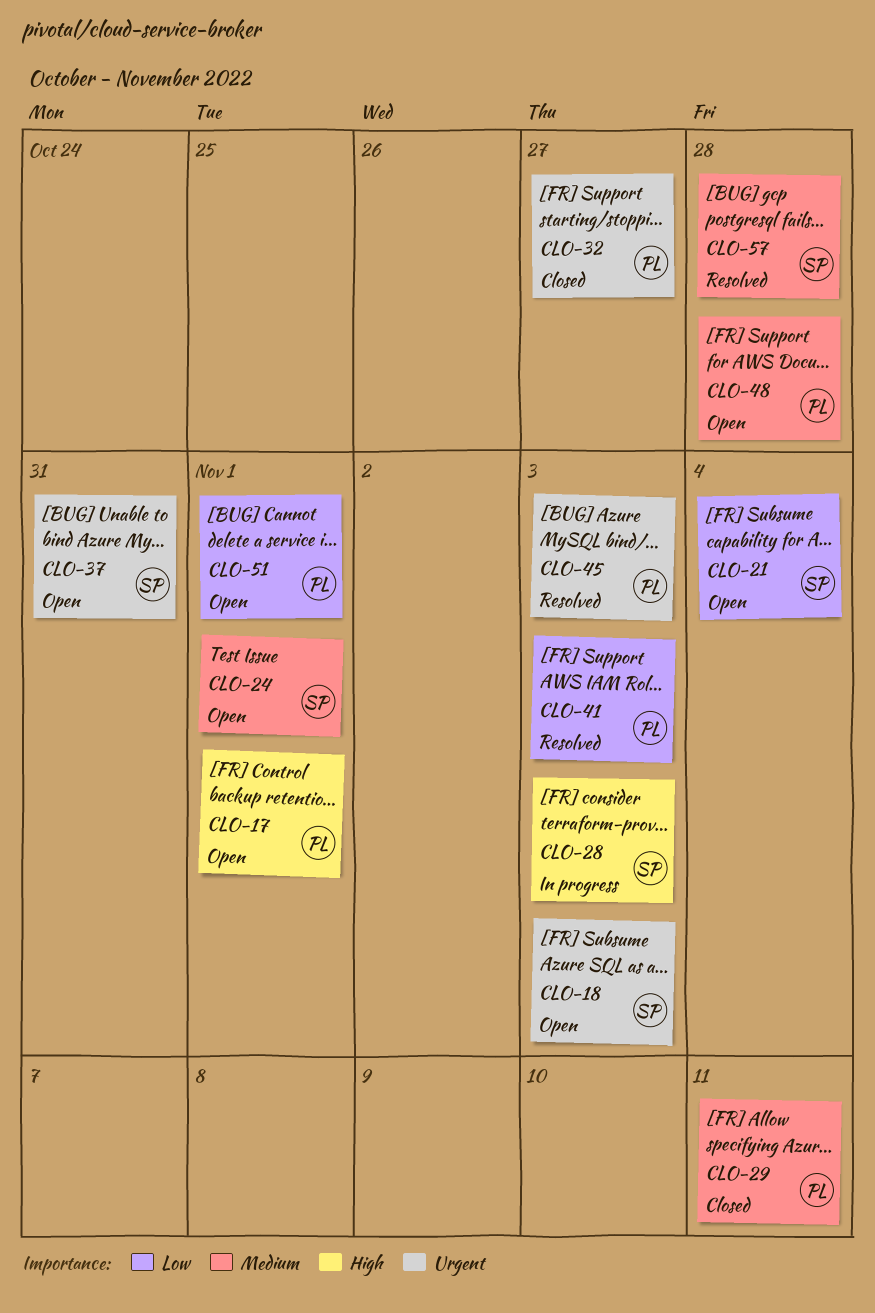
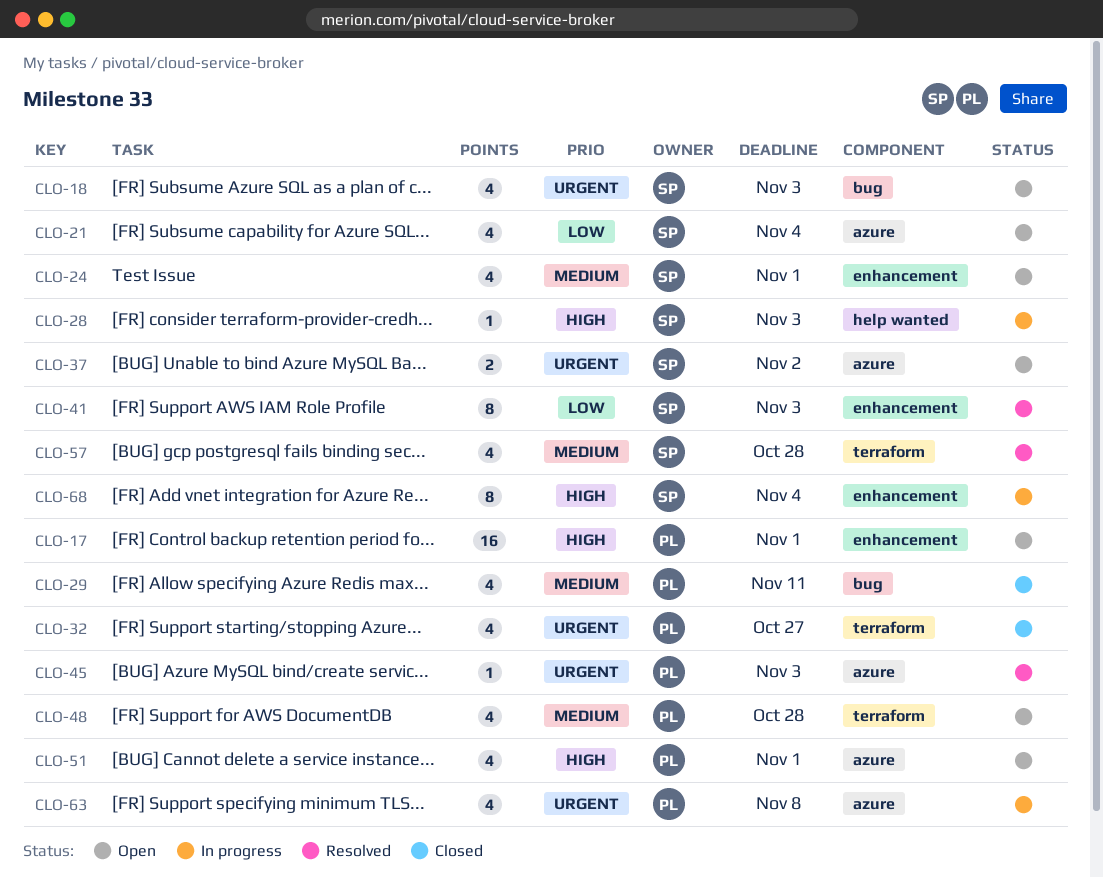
CLO-37, due: Oct 31 -> Nov 2
CLO-41, owner: PL -> SP
CLO-51, priority: Low -> High
CLO-63: none -> present
CLO-68: none -> present

